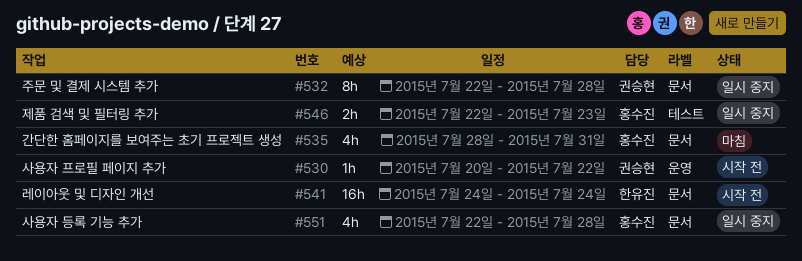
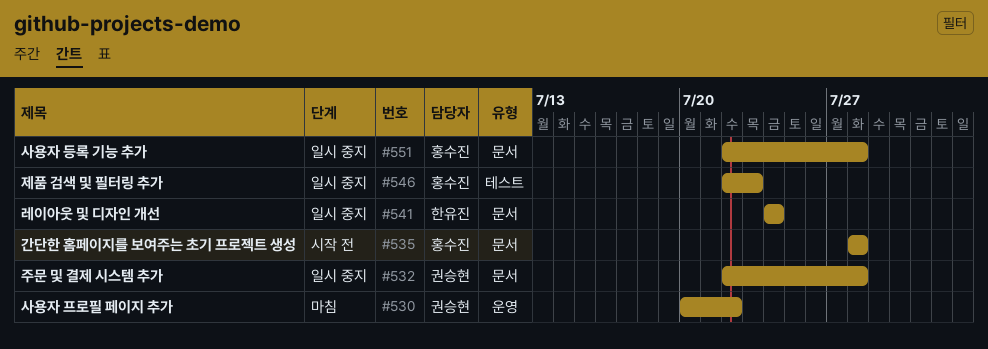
#530, status: 시작 전 -> 마침
#535, status: 마침 -> 시작 전
#535, due: Jul 31 -> Jul 28
#541, status: 시작 전 -> 일시 중지

